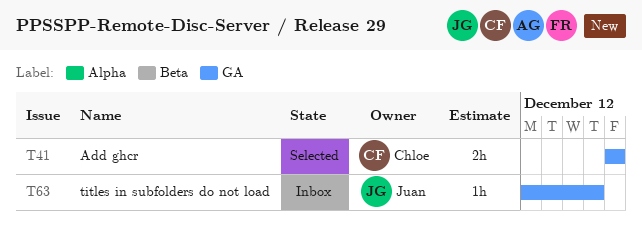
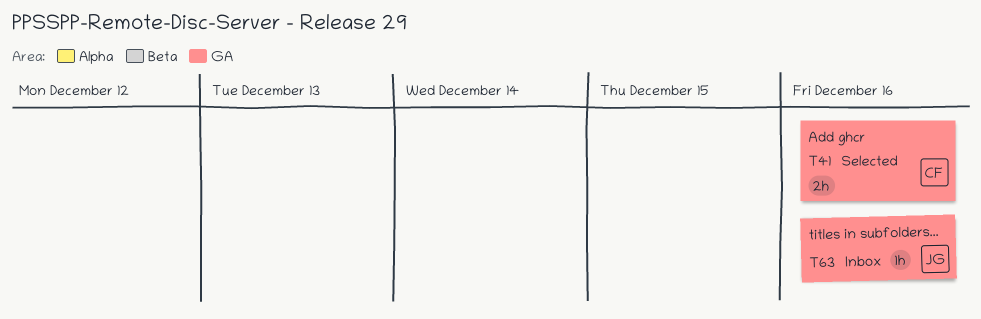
T63, due: Dec 15 -> Dec 16

